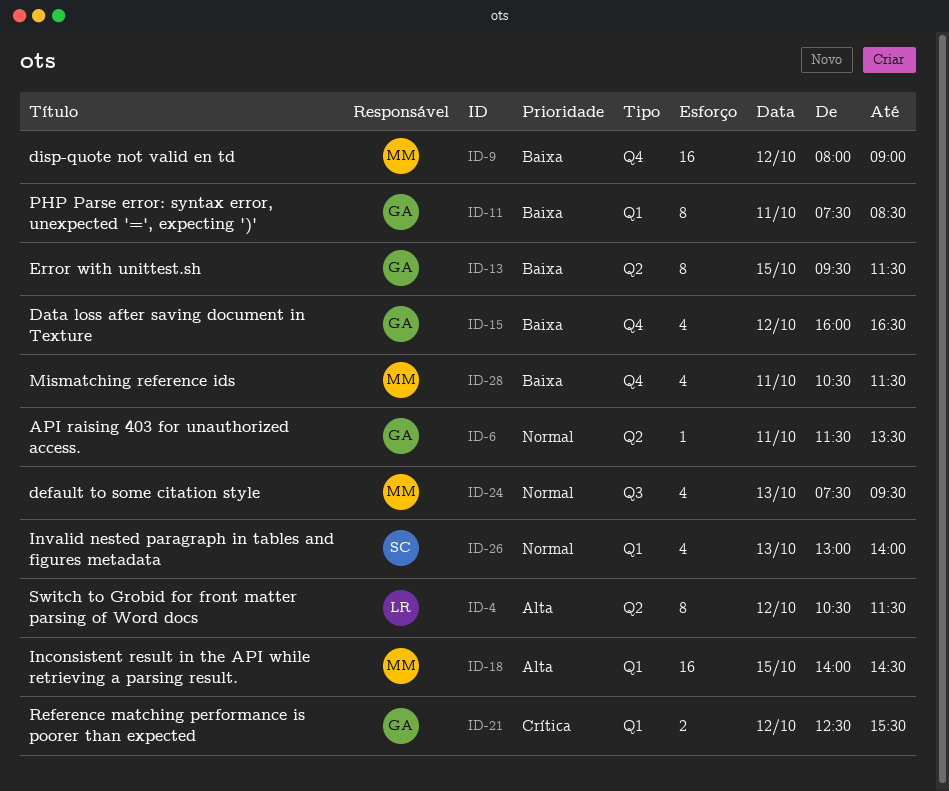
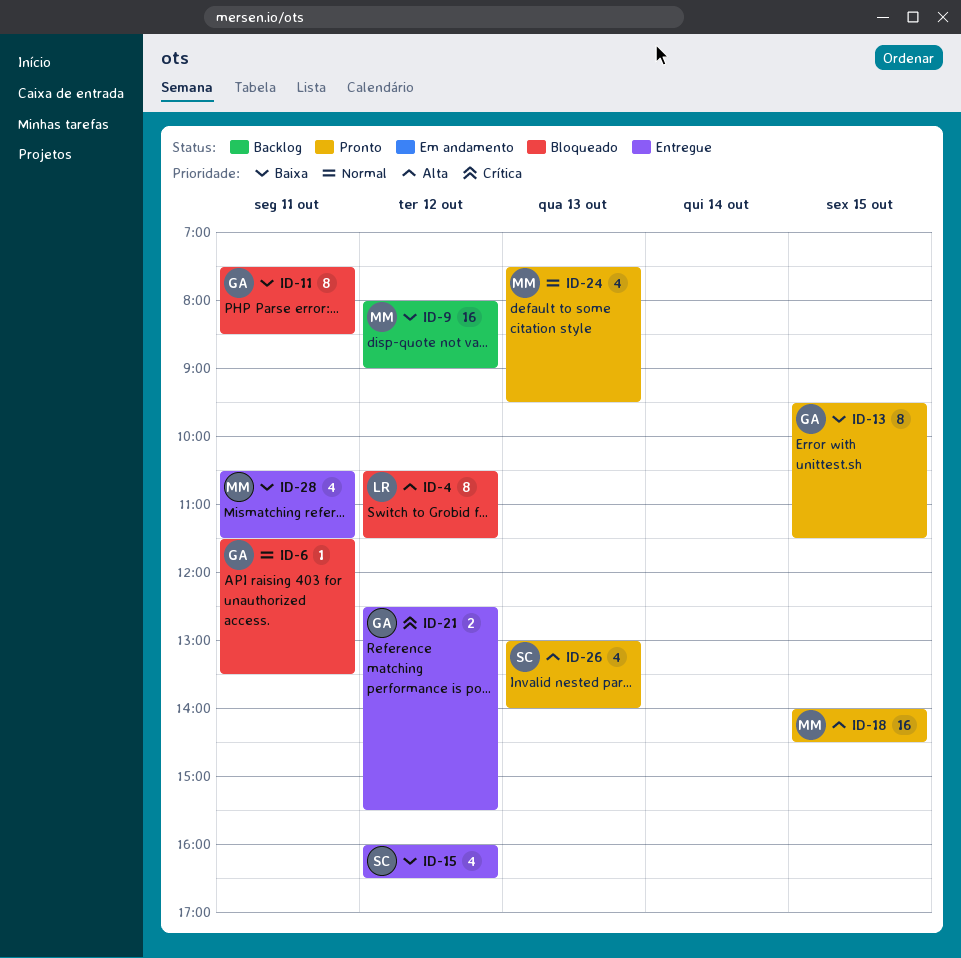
ID-15, owner: GA -> SC
ID-26, priority: Normal -> Alta

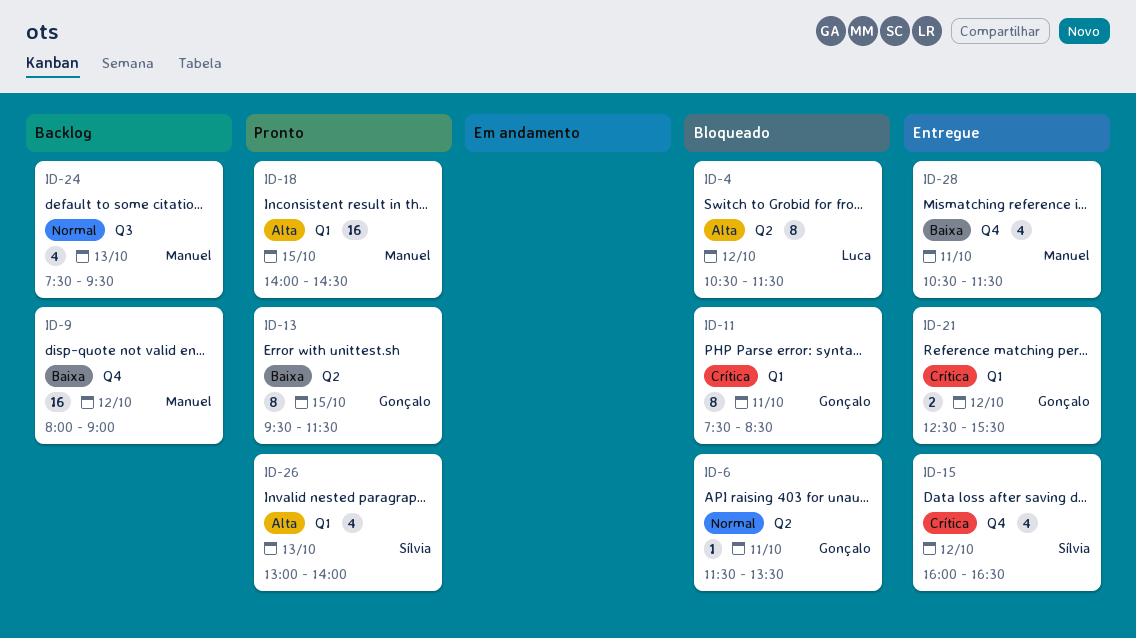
ID-11, priority: Baixa -> Crítica
ID-15, priority: Baixa -> Crítica
ID-24, status: Pronto -> Backlog

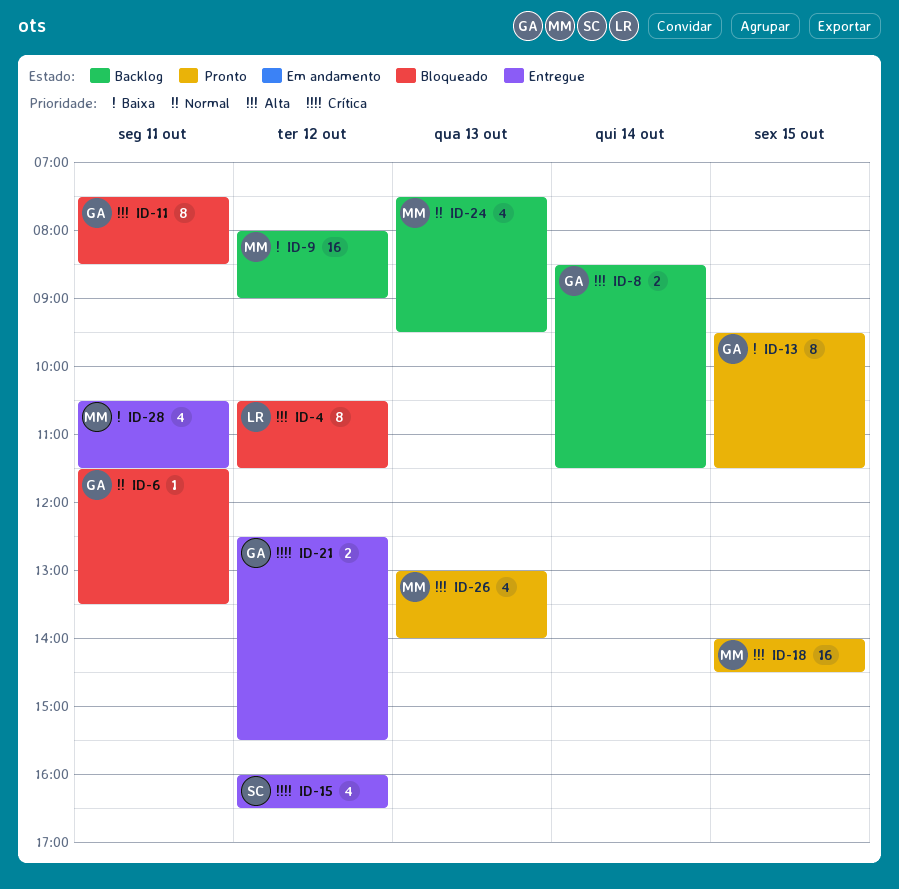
ID-8: none -> present
ID-11, priority: Crítica -> Alta
ID-26, owner: Sílvia -> Manuel

